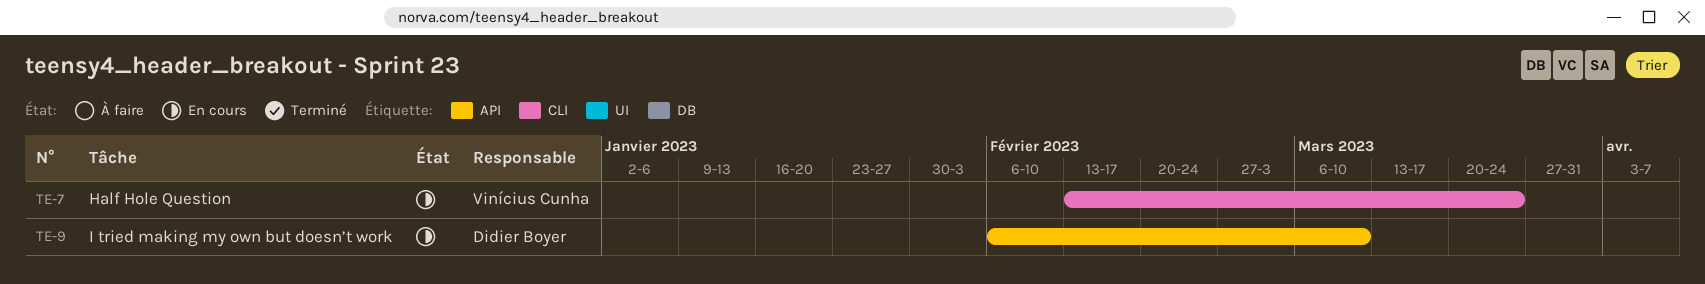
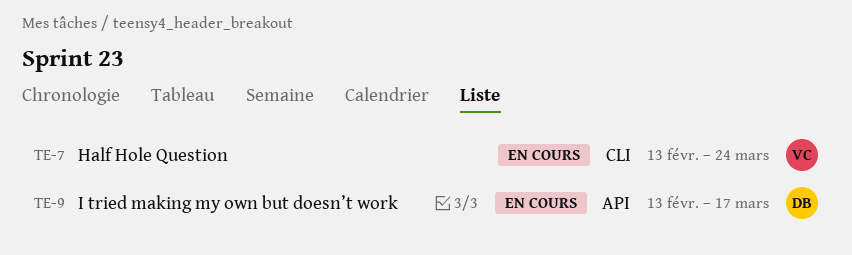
TE-9, start: Feb 6 -> Feb 13
TE-9, due: Mar 10 -> Mar 17

